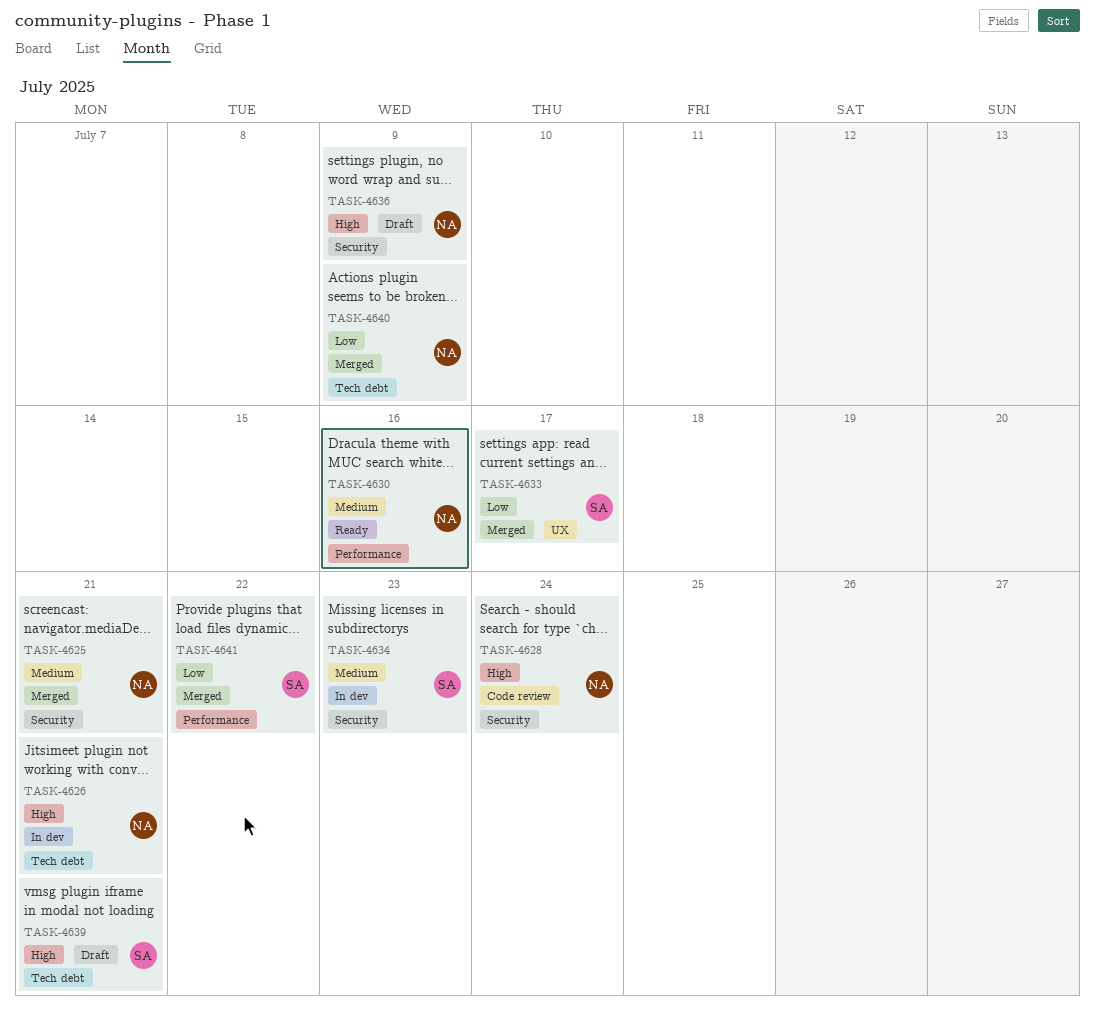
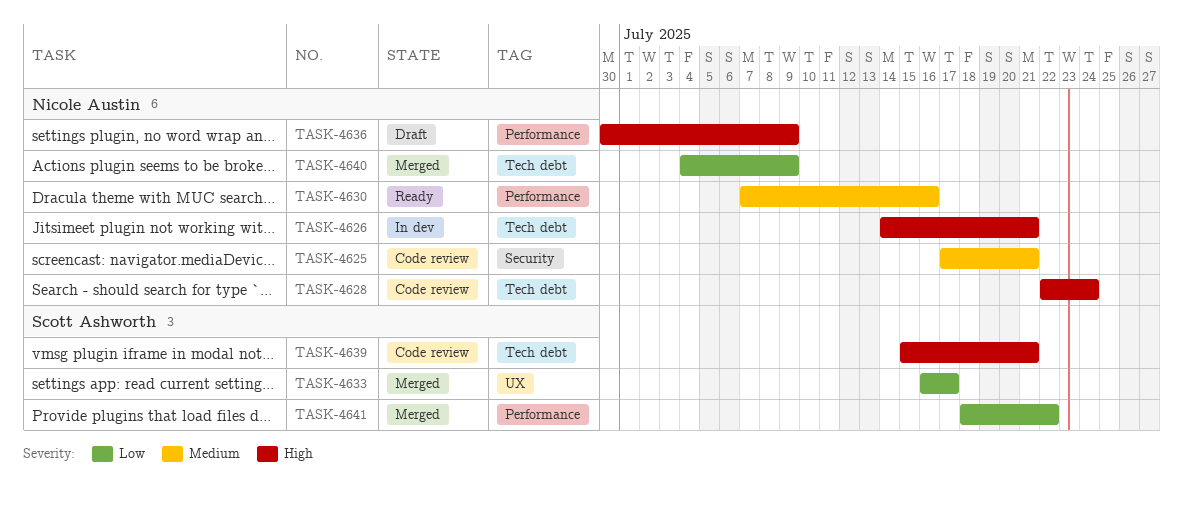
TASK-4625, status: Merged -> Code review
TASK-4628, label: Security -> Tech debt
TASK-4634: present -> none
TASK-4636, label: Security -> Performance
TASK-4639, status: Draft -> Code review

